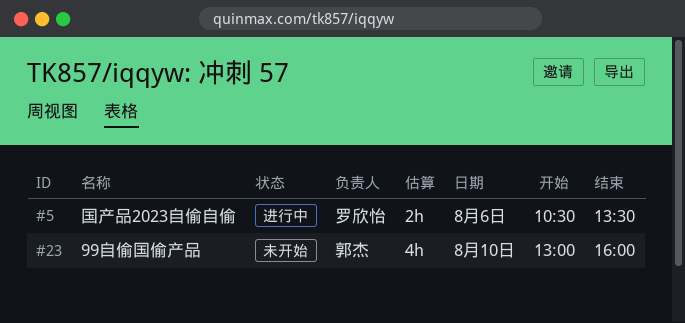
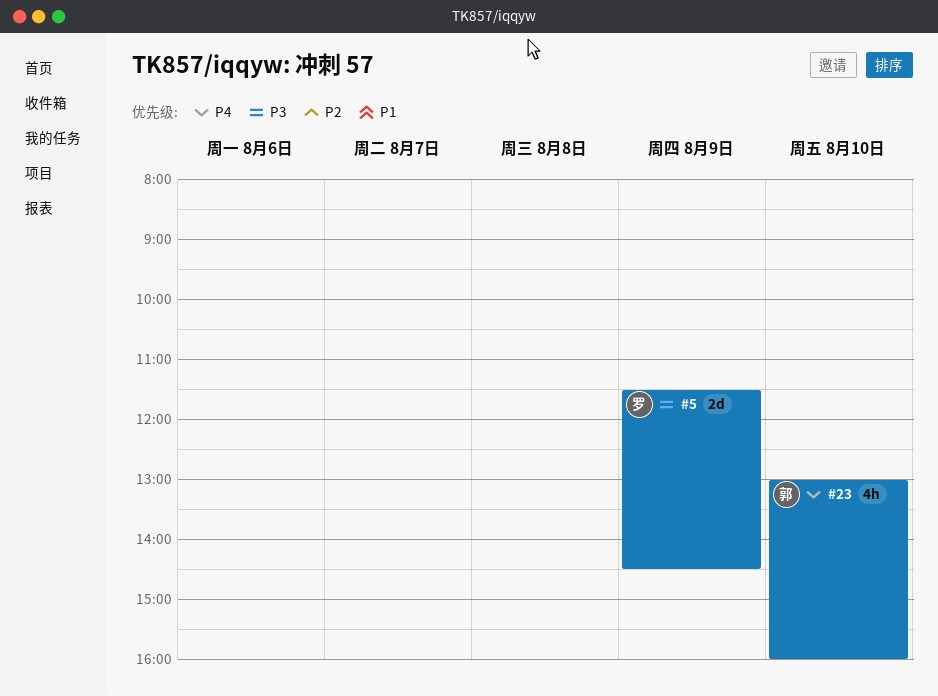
#5, estimate: 2h -> 2d
#5, day: Aug 6 -> Aug 9
#5, begins: 10:30 -> 11:30
#5, ends: 13:30 -> 14:30

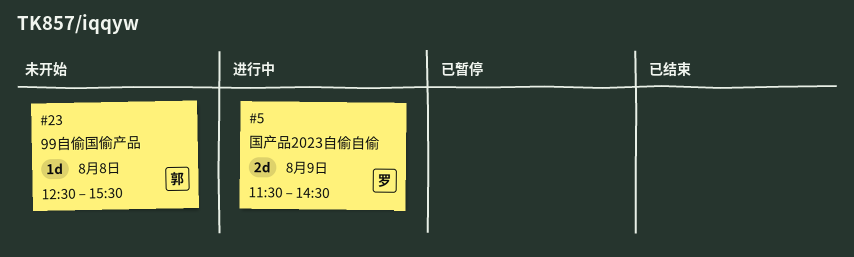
#23, estimate: 4h -> 1d
#23, day: Aug 10 -> Aug 8
#23, begins: 13:00 -> 12:30
#23, ends: 16:00 -> 15:30

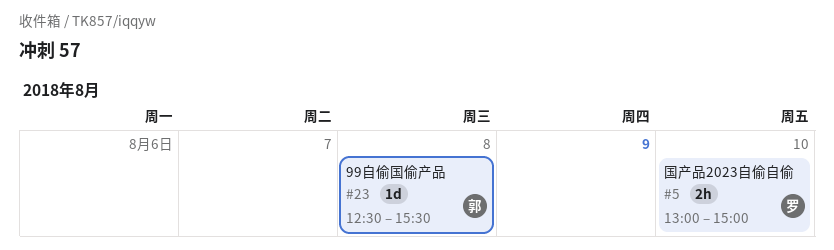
#5, estimate: 2d -> 2h
#5, day: Aug 9 -> Aug 10
#5, begins: 11:30 -> 13:00
#5, ends: 14:30 -> 15:00

